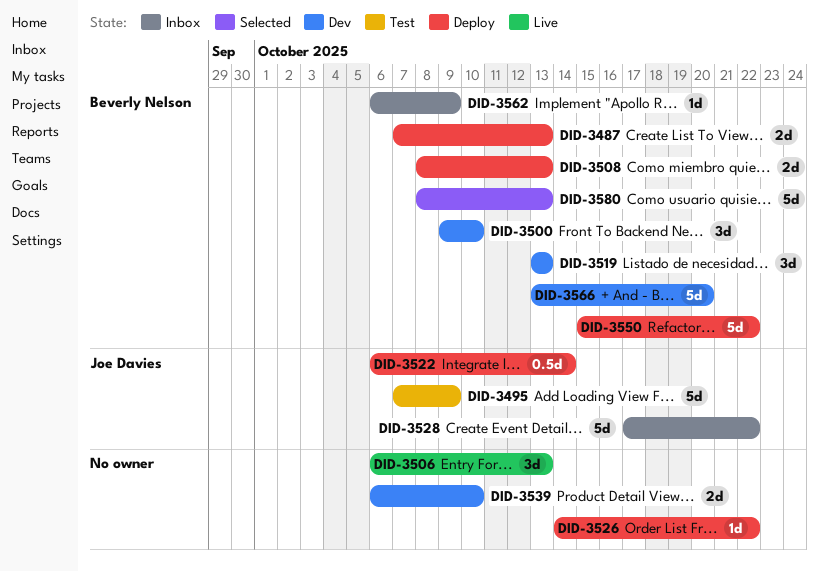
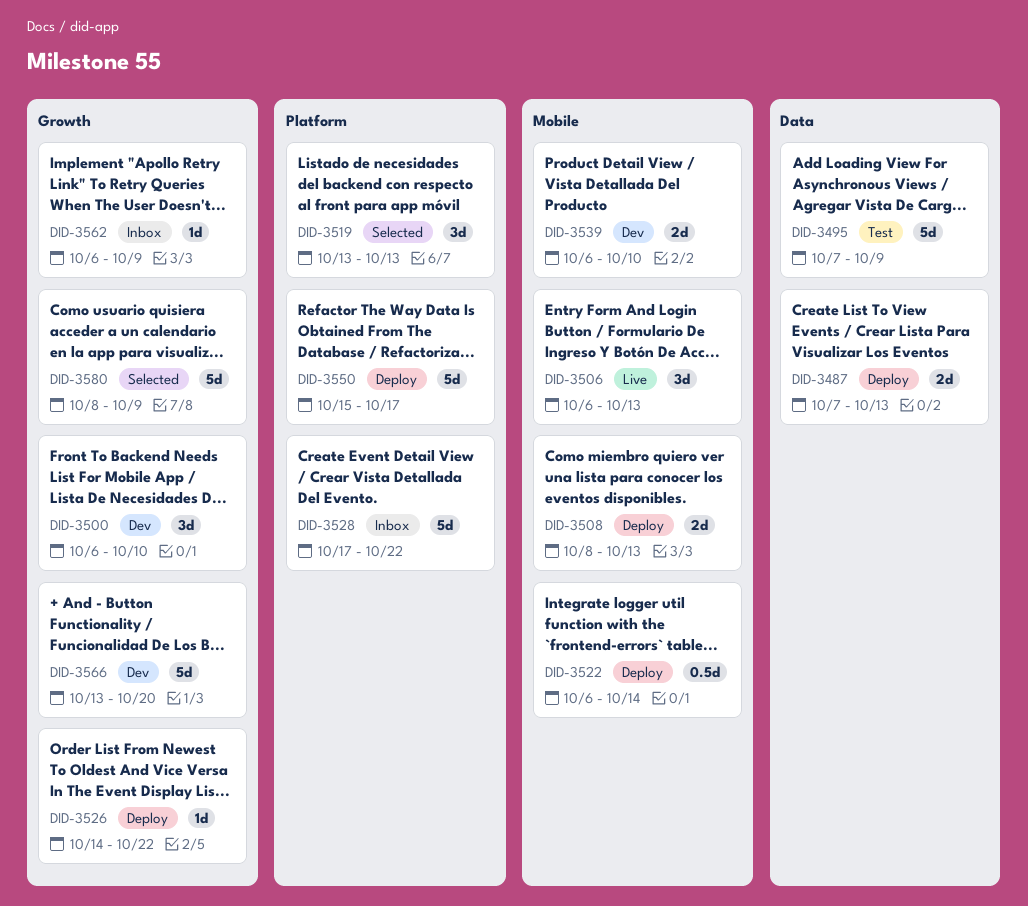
DID-3500, start: Oct 9 -> Oct 6
DID-3519, status: Dev -> Selected
DID-3550, due: Oct 22 -> Oct 17
DID-3580, due: Oct 13 -> Oct 9

